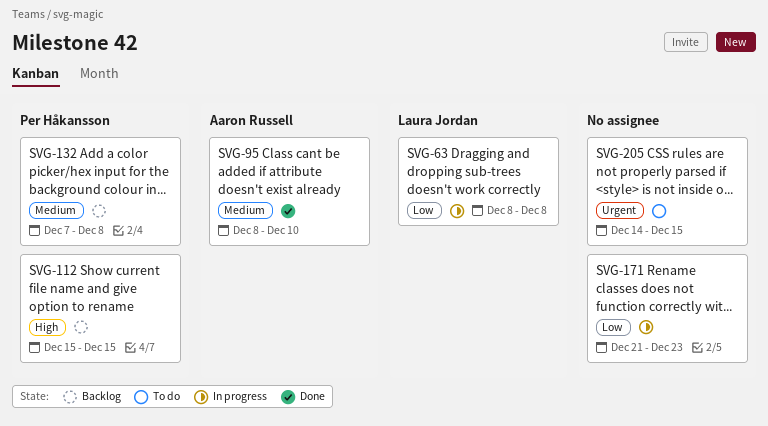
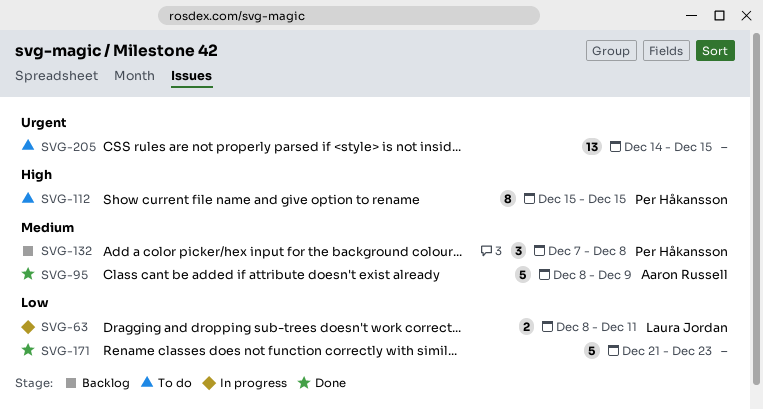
SVG-63, due: Dec 8 -> Dec 11
SVG-95, due: Dec 10 -> Dec 9
SVG-112, status: Backlog -> To do
SVG-171, status: In progress -> Done

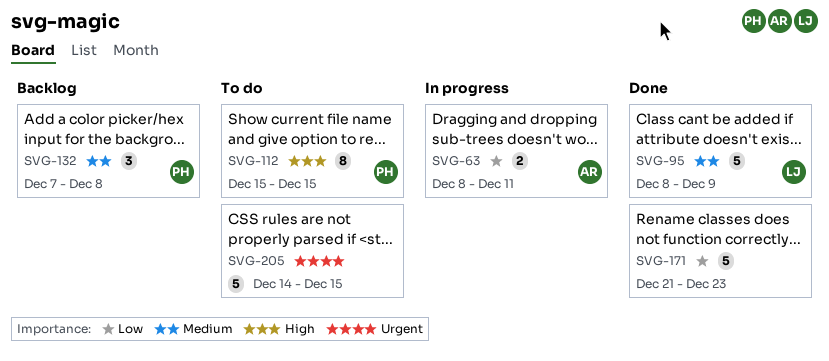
SVG-63, owner: Laura Jordan -> Aaron Russell
SVG-95, owner: Aaron Russell -> Laura Jordan
SVG-205, estimate: 13 -> 5

